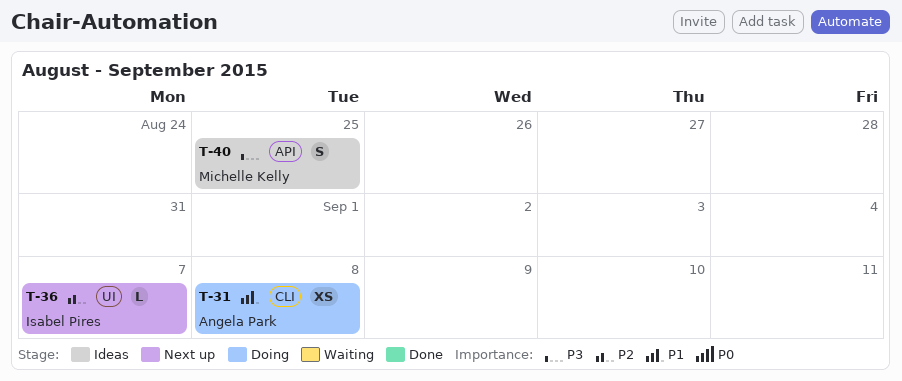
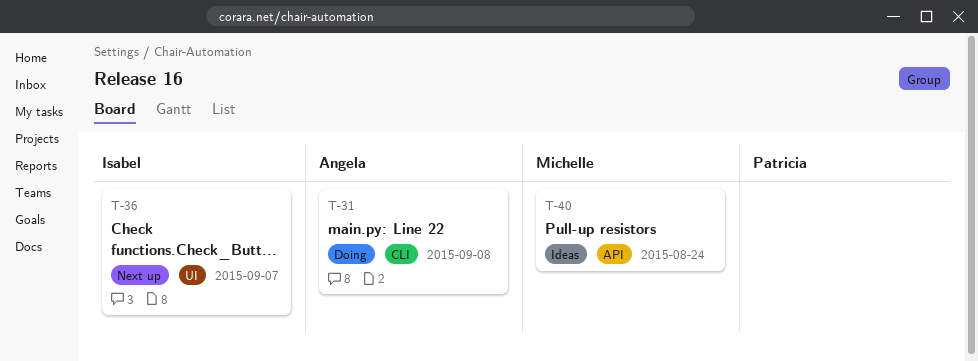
T-40, due: Aug 25 -> Aug 24

